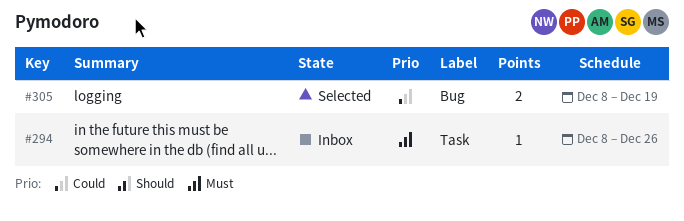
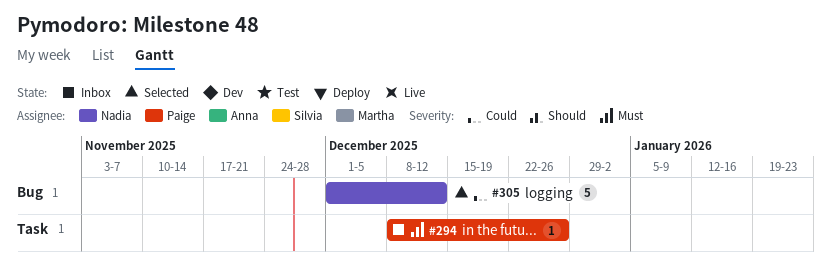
#305, estimate: 2 -> 5
#305, start: Dec 8 -> Dec 1
#305, due: Dec 19 -> Dec 12

